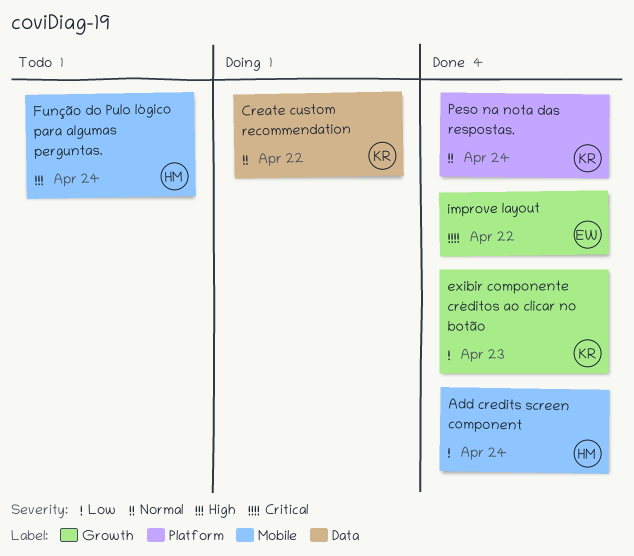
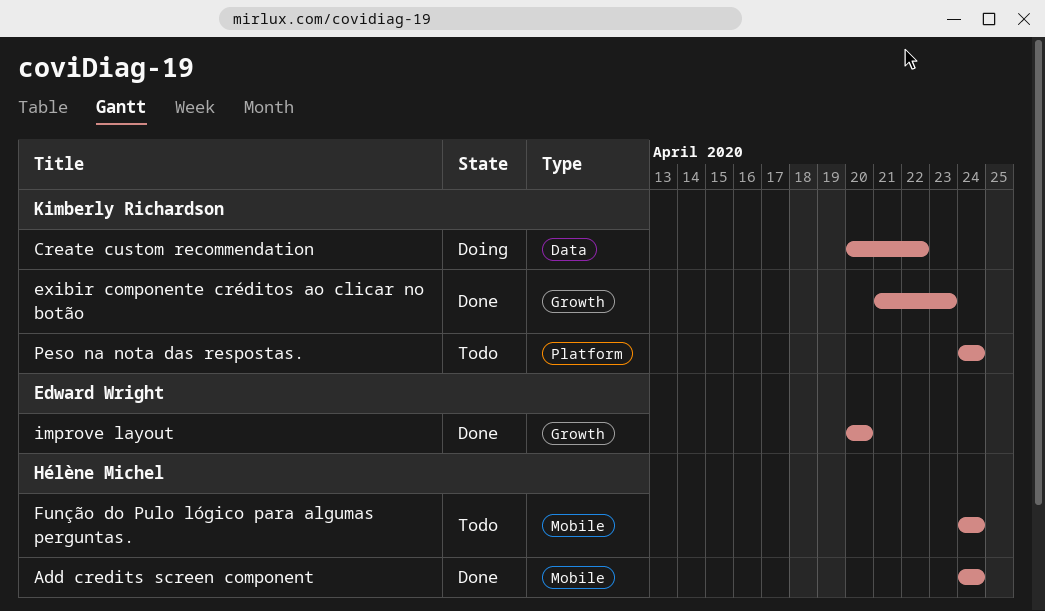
improve layout, due: Apr 22 -> Apr 20
Peso na nota das respostas., status: Done -> Todo

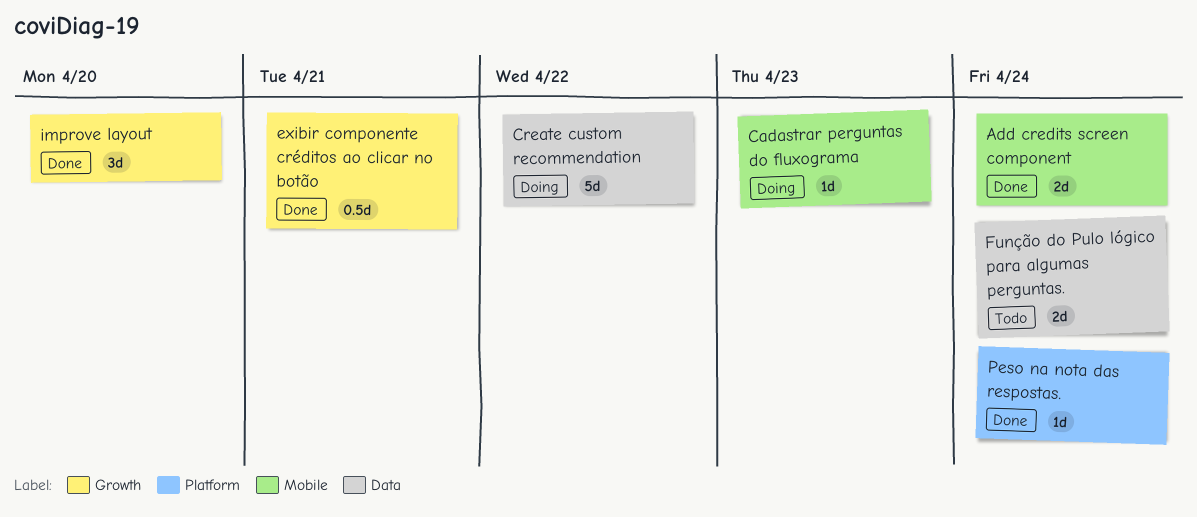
Cadastrar perguntas do fluxograma: none -> present
exibir componente créditos ao clicar no botão, due: Apr 23 -> Apr 21
Função do Pulo lógico para algumas perguntas., label: Mobile -> Data
Peso na nota das respostas., status: Todo -> Done

